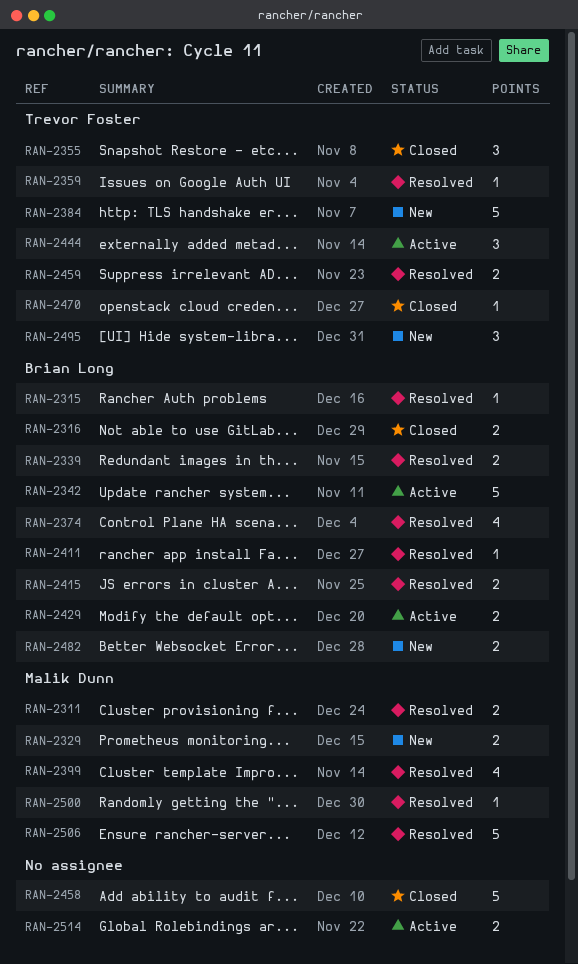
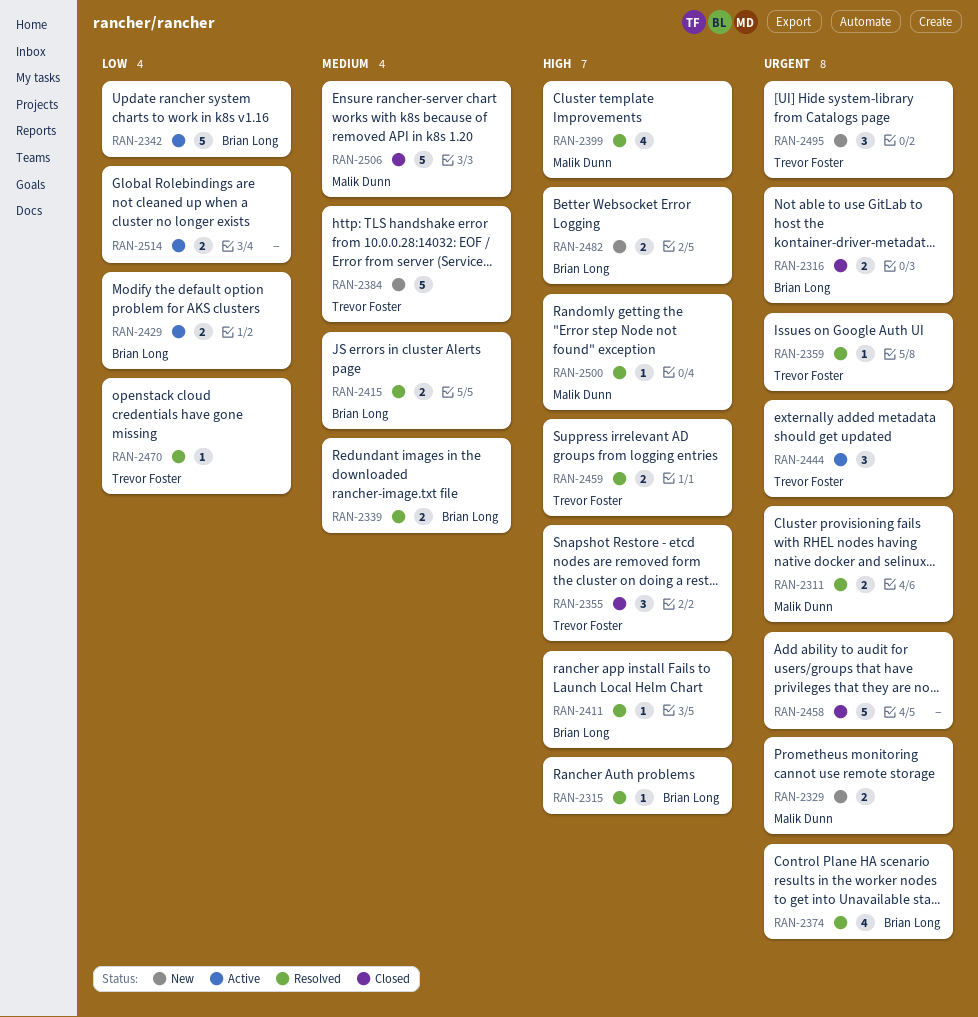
RAN-2470, status: Closed -> Resolved
RAN-2506, status: Resolved -> Closed

